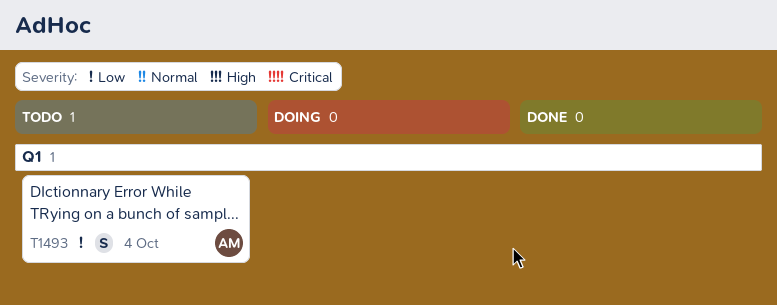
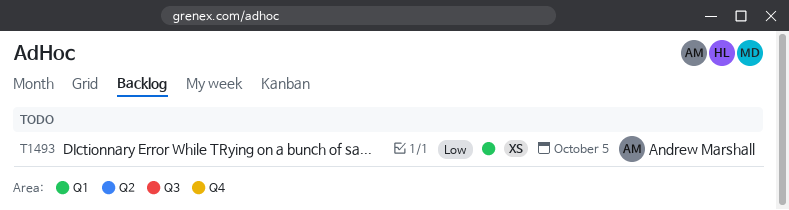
T1493, estimate: S -> XS
T1493, due: Oct 4 -> Oct 5

